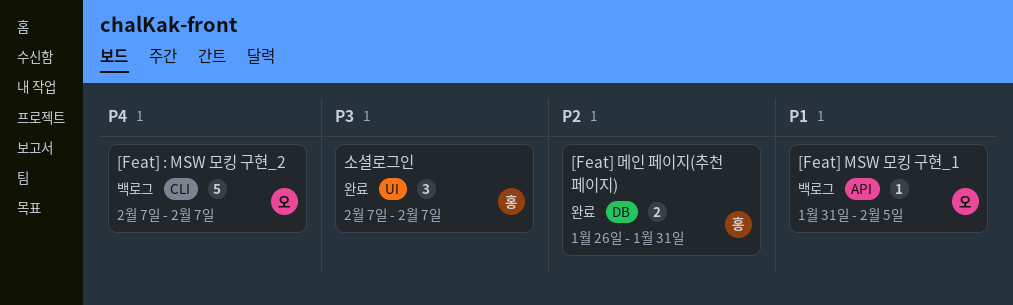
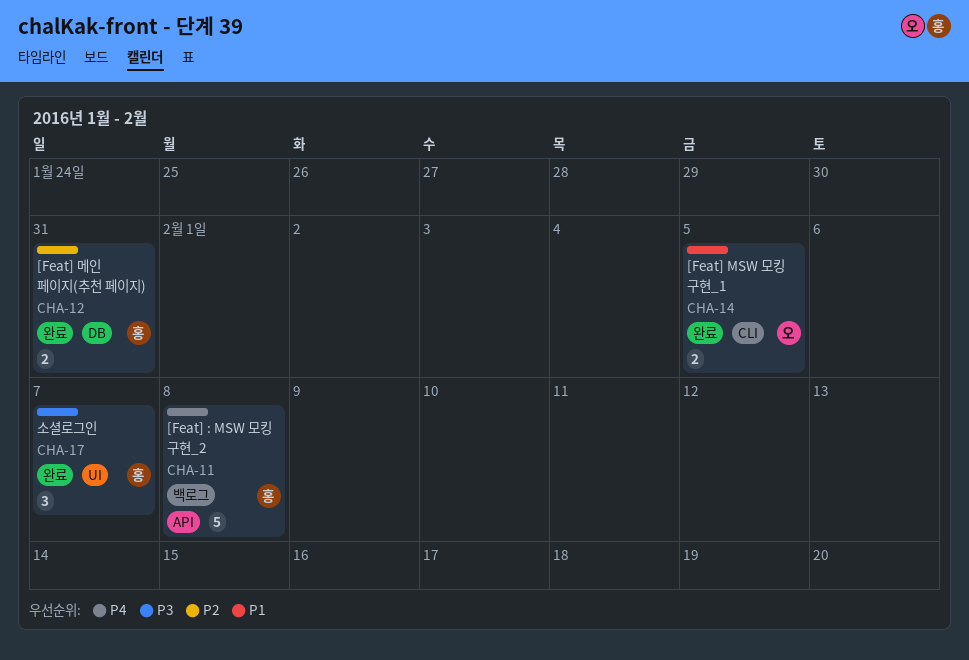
[Feat] : MSW 모킹 구현_2, owner: 오 -> 홍
[Feat] : MSW 모킹 구현_2, label: CLI -> API
[Feat] : MSW 모킹 구현_2, due: Feb 7 -> Feb 8
[Feat] MSW 모킹 구현_1, status: 백로그 -> 완료
[Feat] MSW 모킹 구현_1, label: API -> CLI
[Feat] MSW 모킹 구현_1, estimate: 1 -> 2

